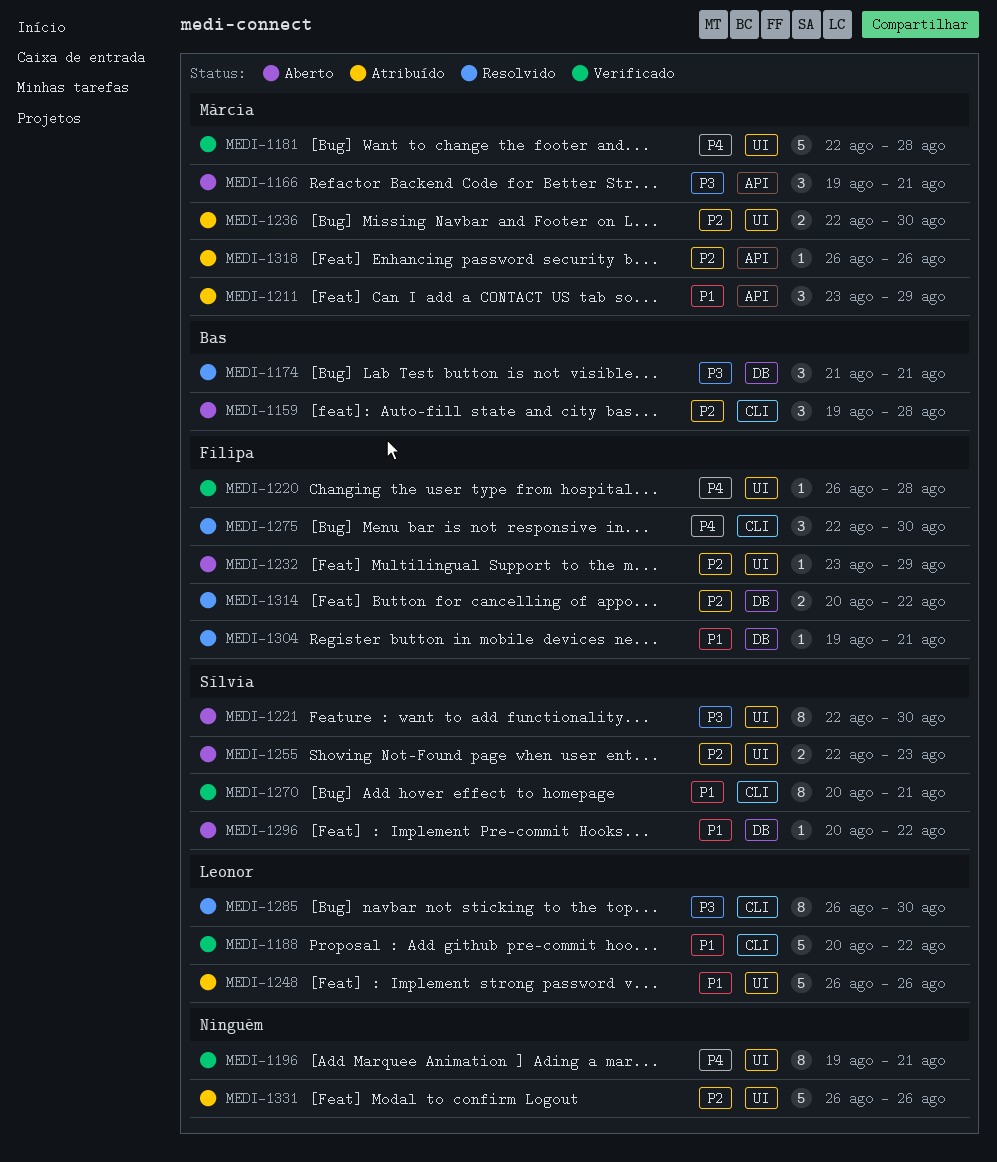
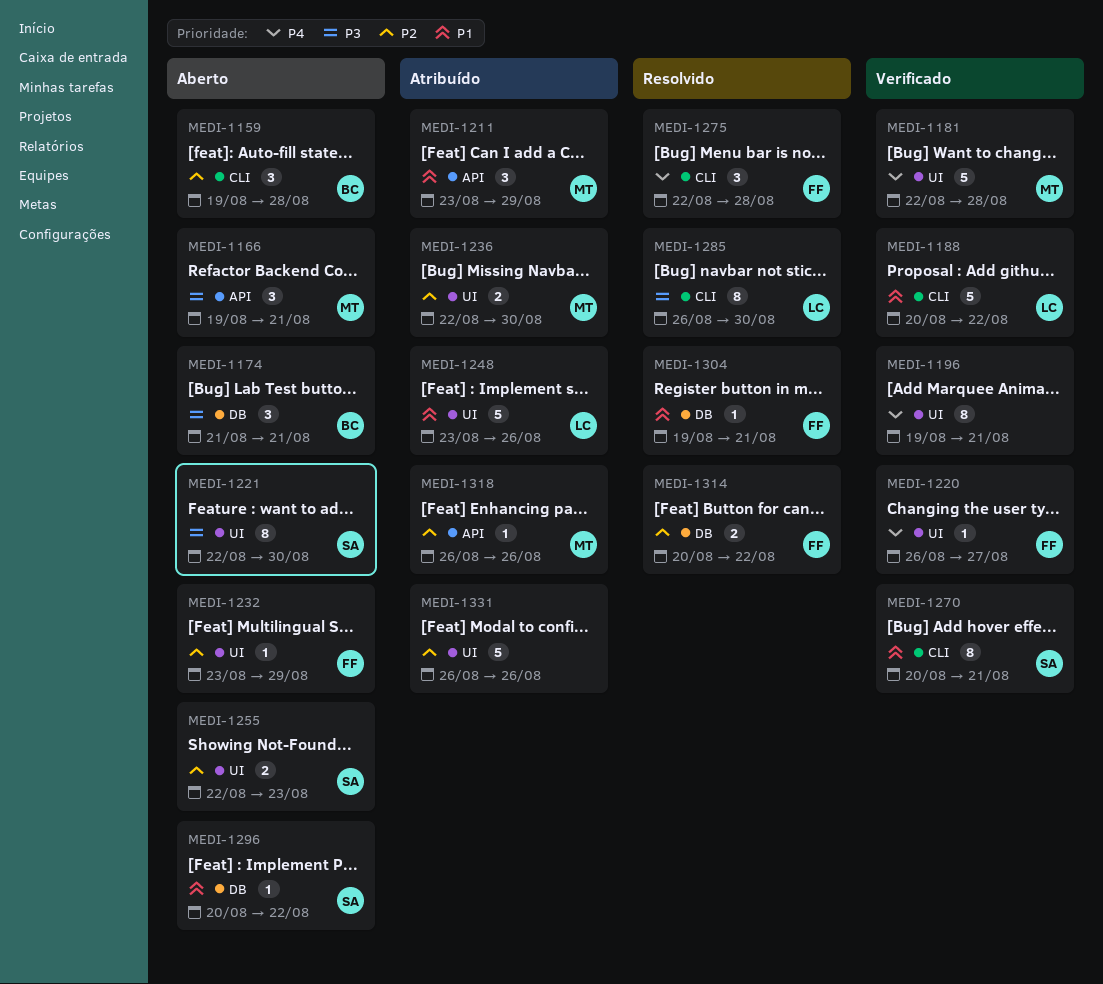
MEDI-1174, status: Resolvido -> Aberto
MEDI-1220, due: Aug 28 -> Aug 27
MEDI-1248, start: Aug 26 -> Aug 23
MEDI-1275, due: Aug 30 -> Aug 28

